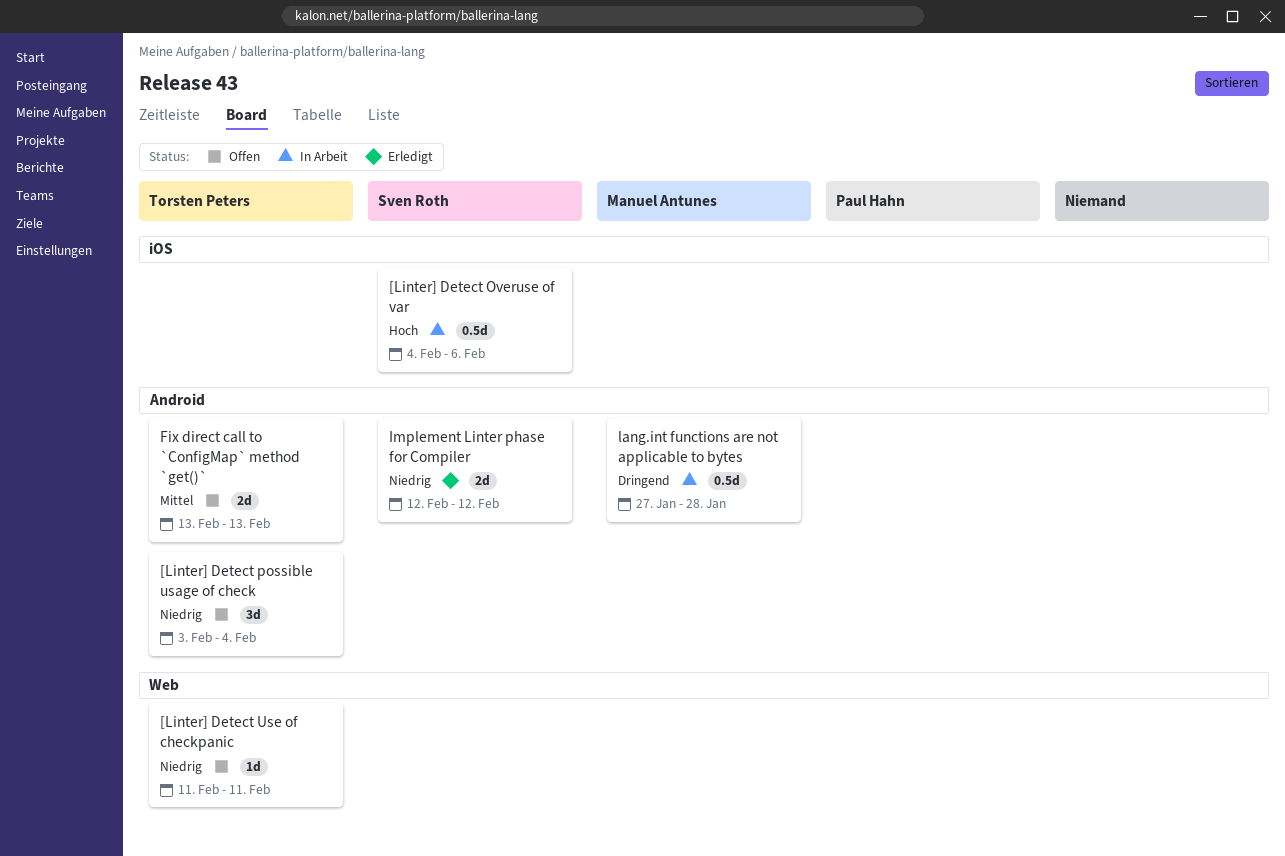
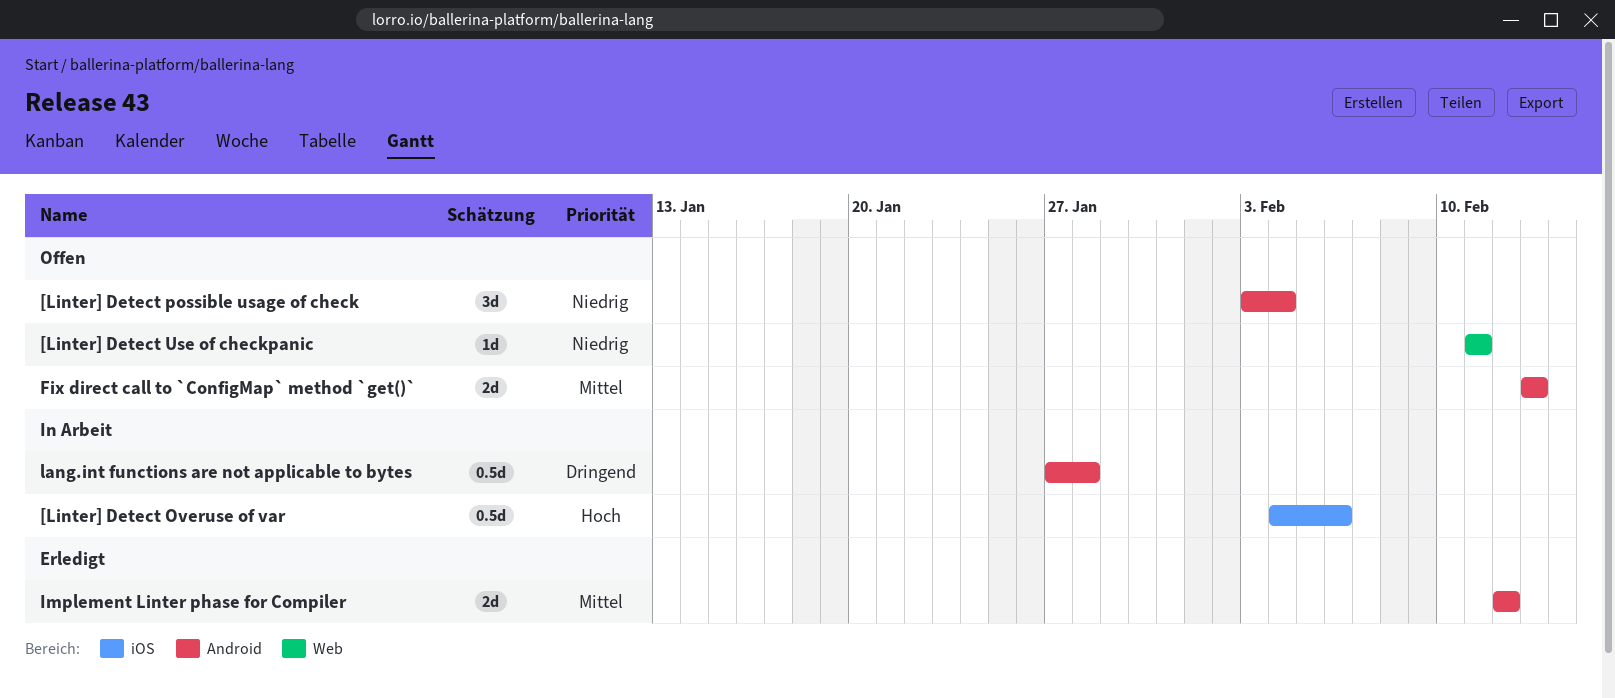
Implement Linter phase for Compiler, priority: Niedrig -> Mittel

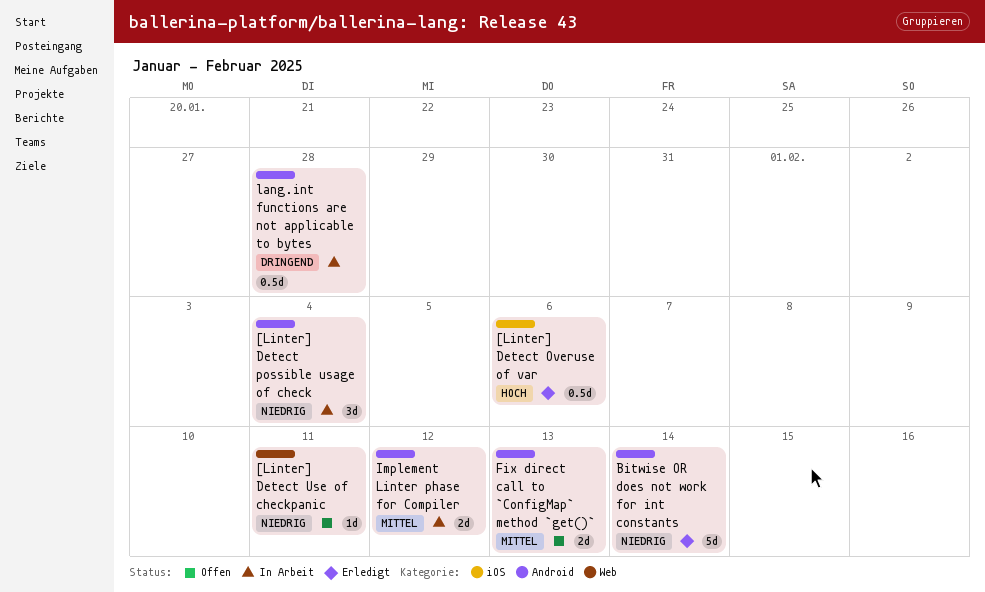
[Linter] Detect Overuse of var, status: In Arbeit -> Erledigt
[Linter] Detect possible usage of check, status: Offen -> In Arbeit
Bitwise OR does not work for int constants: none -> present
Implement Linter phase for Compiler, status: Erledigt -> In Arbeit

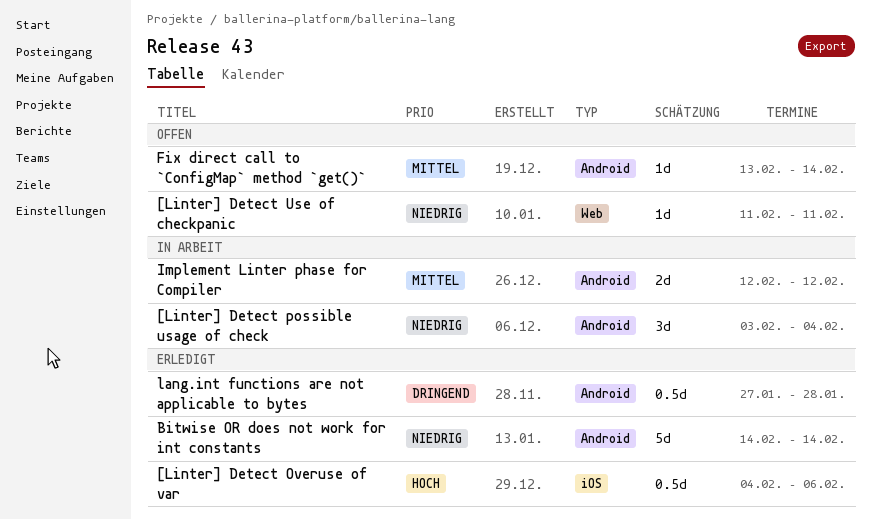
Fix direct call to `ConfigMap` method `get()`, estimate: 2d -> 1d
Fix direct call to `ConfigMap` method `get()`, due: Feb 13 -> Feb 14
lang.int functions are not applicable to bytes, status: In Arbeit -> Erledigt

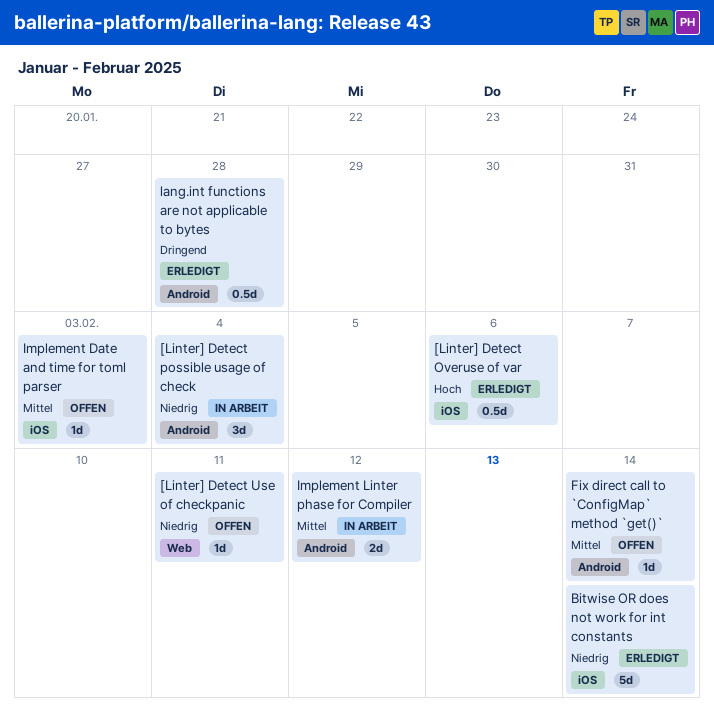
Bitwise OR does not work for int constants, label: Android -> iOS
Implement Date and time for toml parser: none -> present

